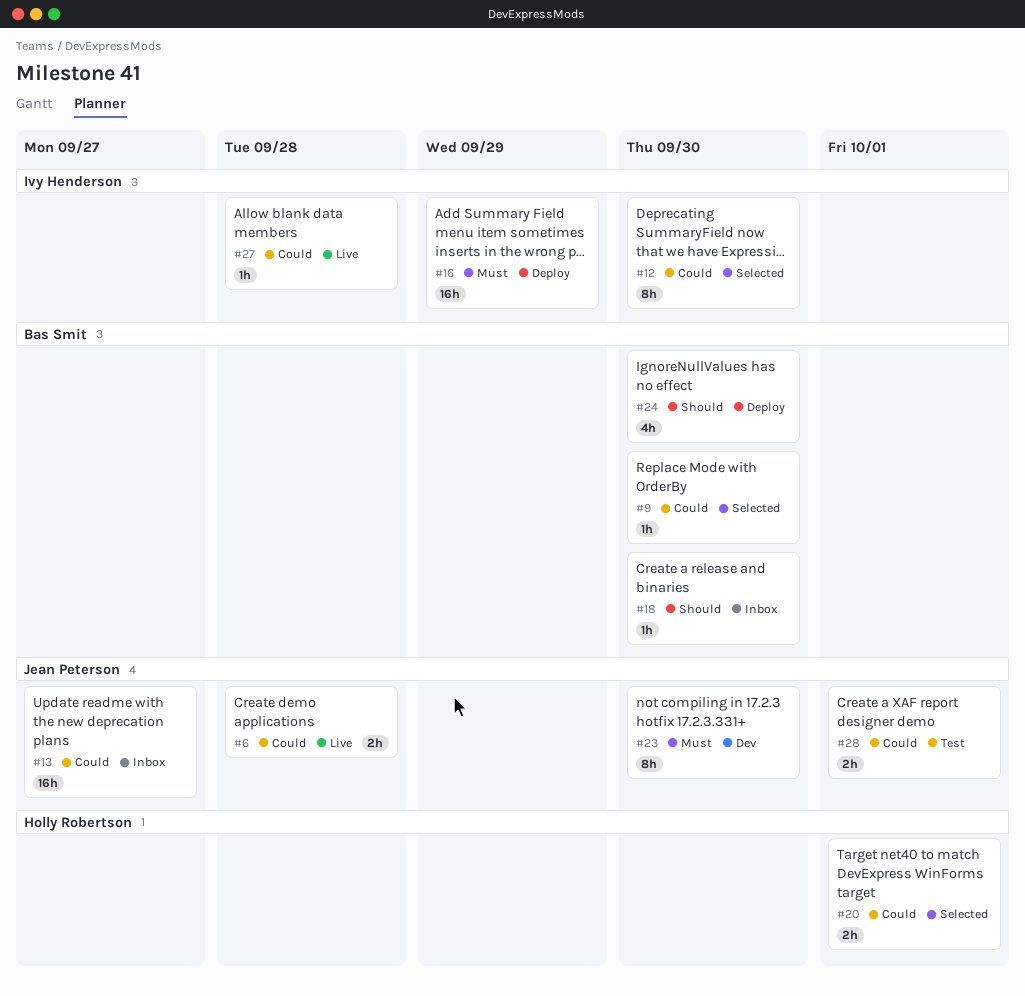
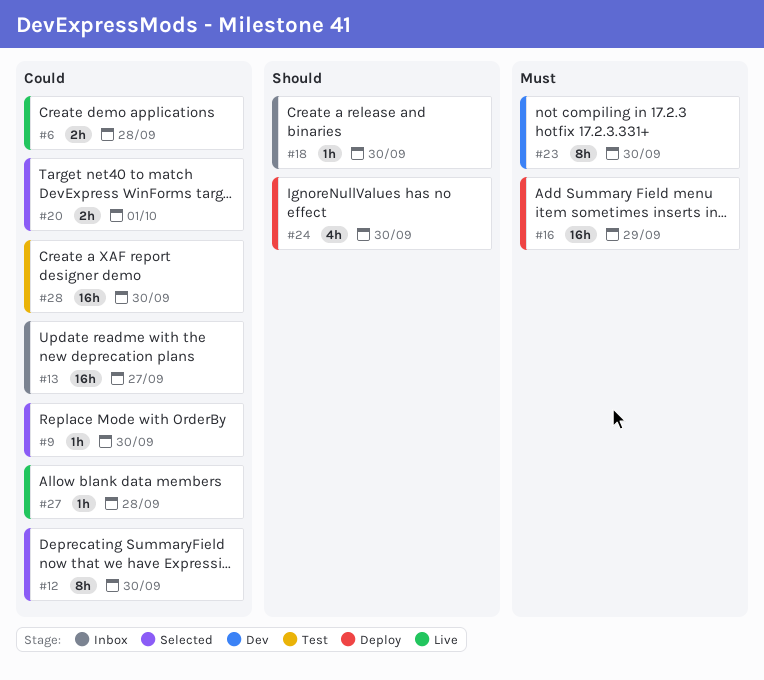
#28, estimate: 2h -> 16h
#28, due: Oct 1 -> Sep 30

